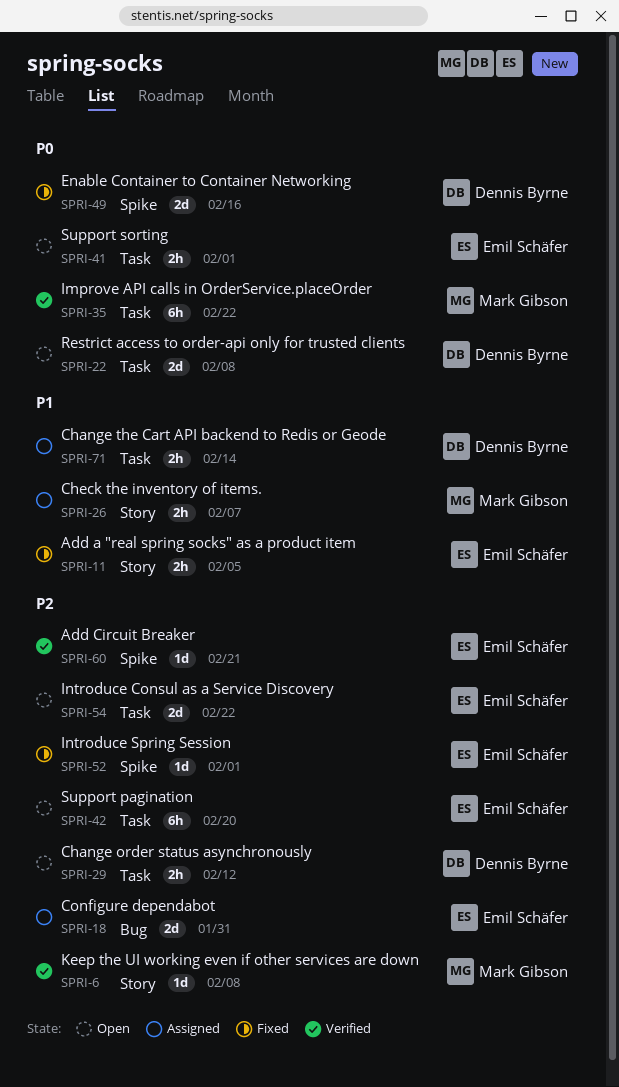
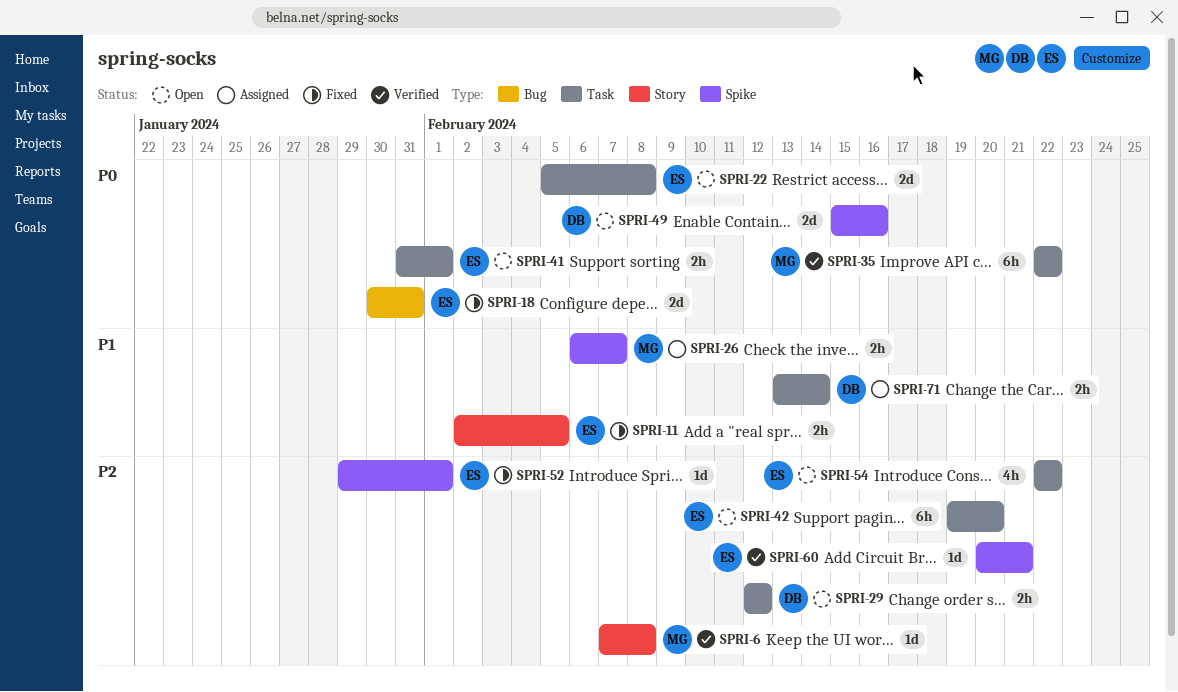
SPRI-18, status: Assigned -> Fixed
SPRI-18, priority: P2 -> P0
SPRI-22, owner: Dennis Byrne -> Emil Schäfer
SPRI-26, label: Story -> Spike
SPRI-49, status: Fixed -> Open
SPRI-54, estimate: 2d -> 4h

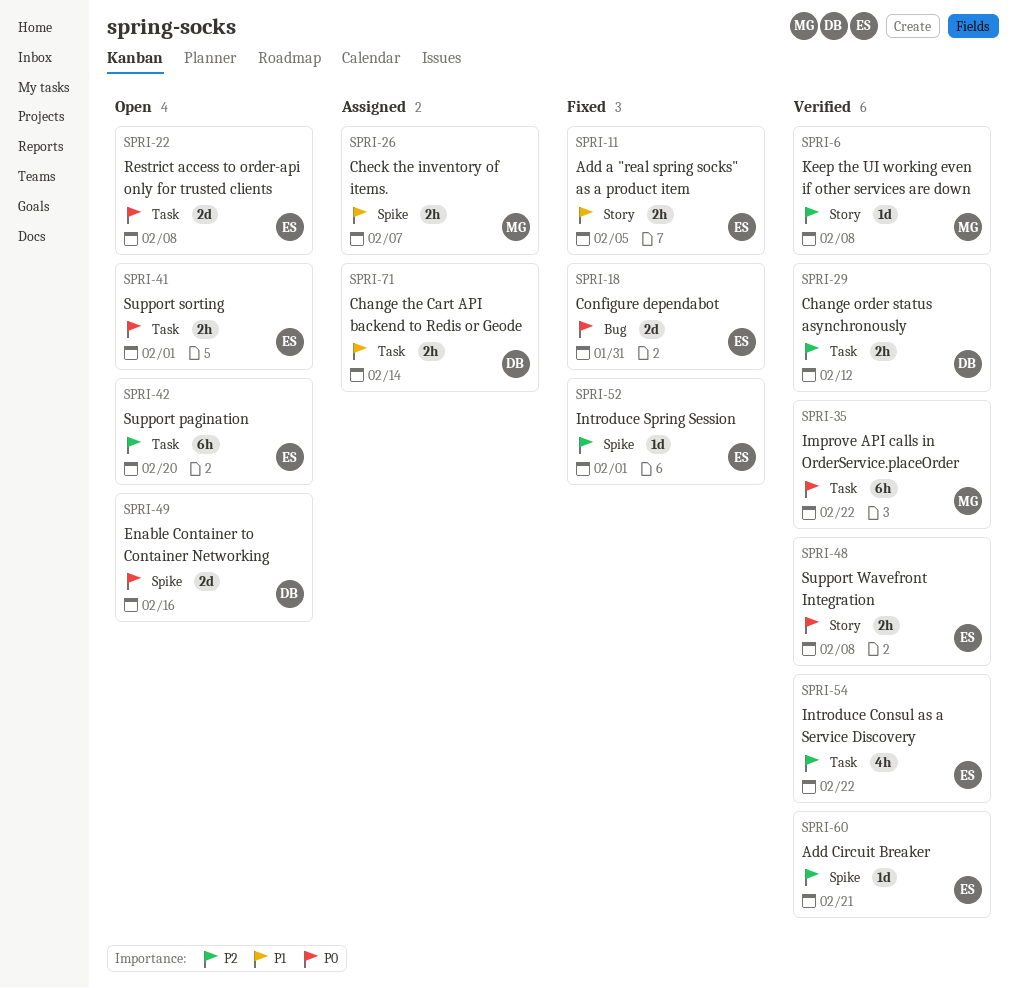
SPRI-29, status: Open -> Verified
SPRI-48: none -> present
SPRI-54, status: Open -> Verified

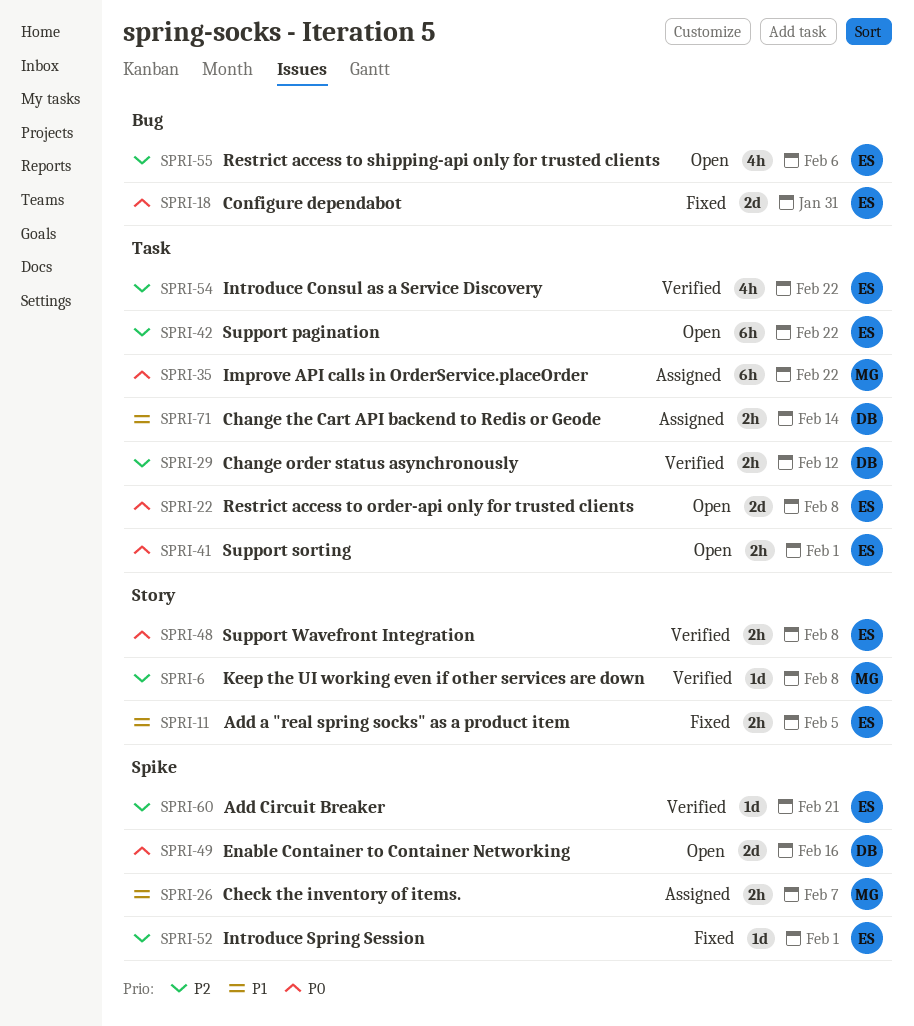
SPRI-35, status: Verified -> Assigned
SPRI-42, due: Feb 20 -> Feb 22
SPRI-55: none -> present

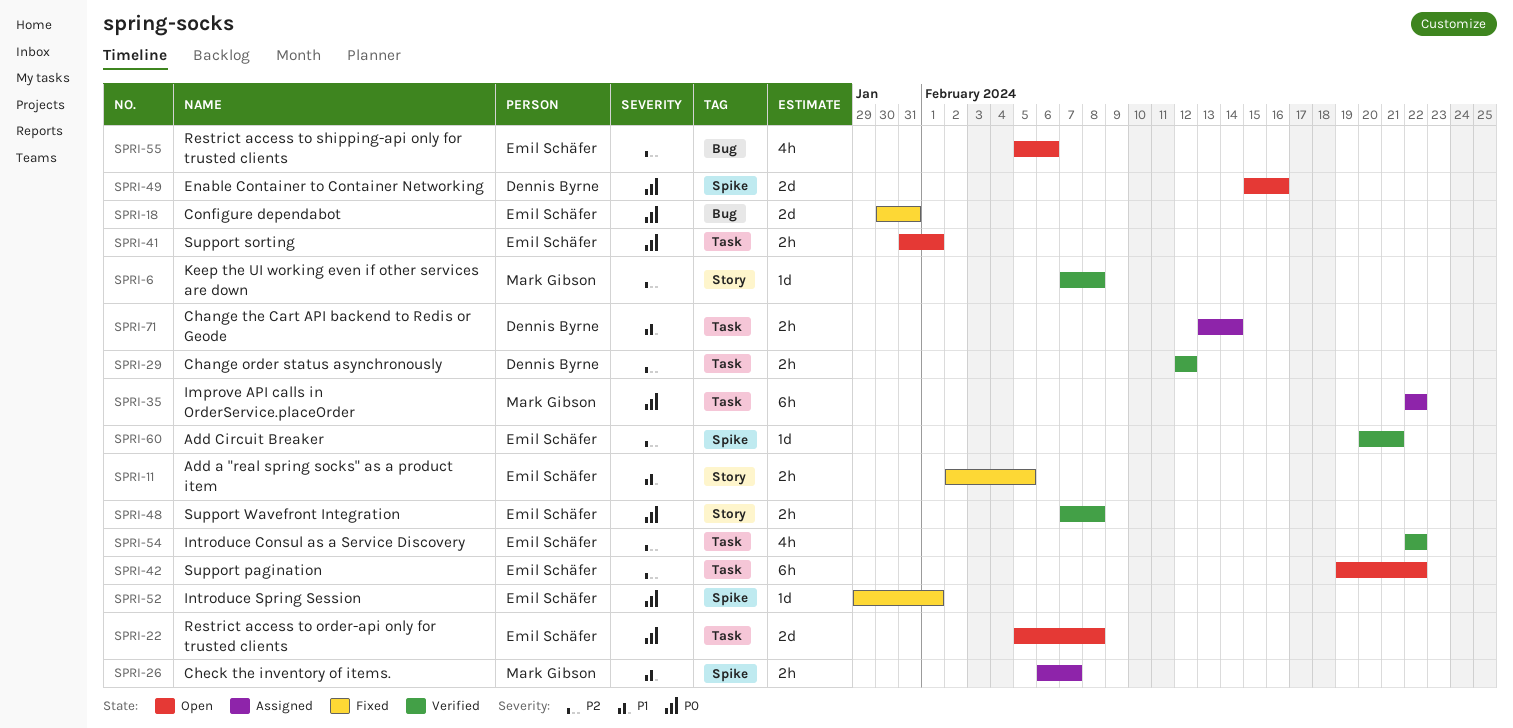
SPRI-52, priority: P2 -> P0

